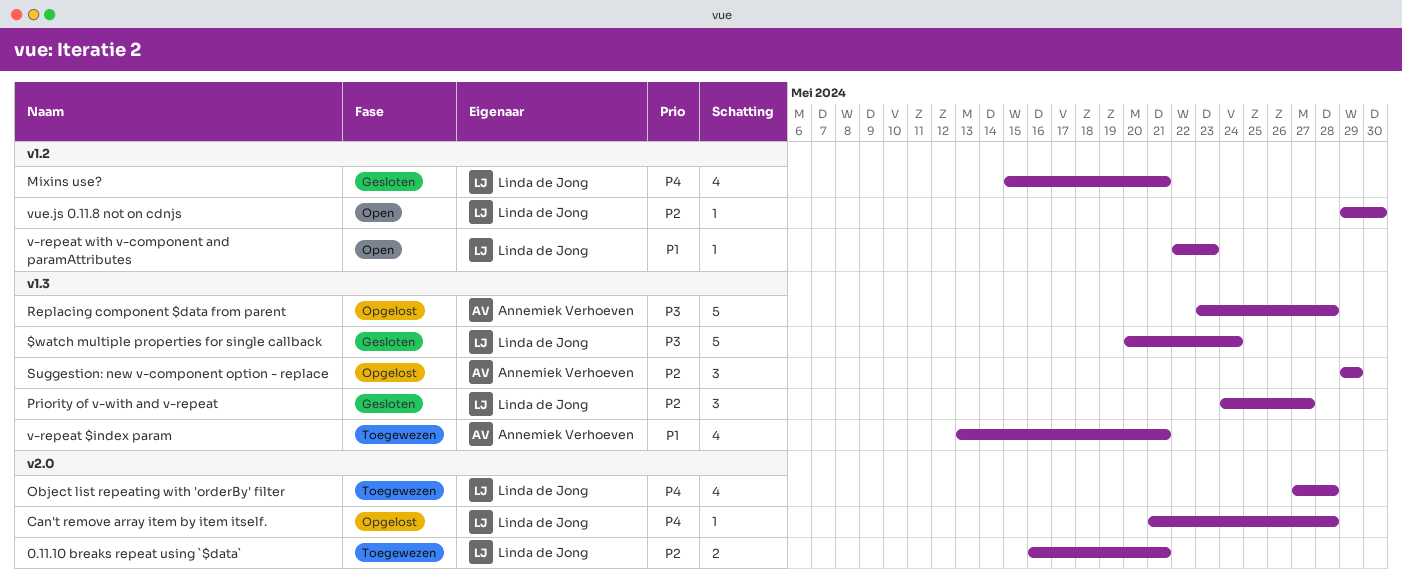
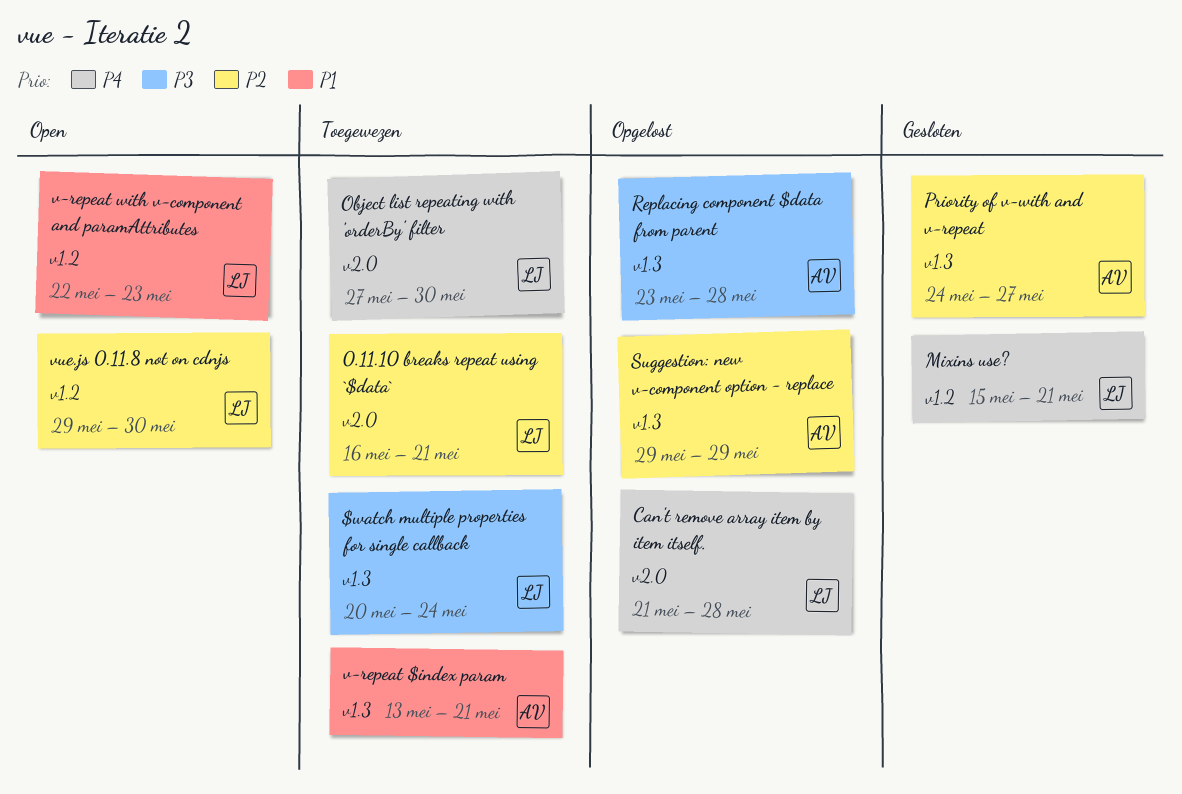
$watch multiple properties for single callback, status: Gesloten -> Toegewezen
Object list repeating with 'orderBy' filter, due: May 28 -> May 30
Priority of v-with and v-repeat, owner: Linda de Jong -> Annemiek Verhoeven

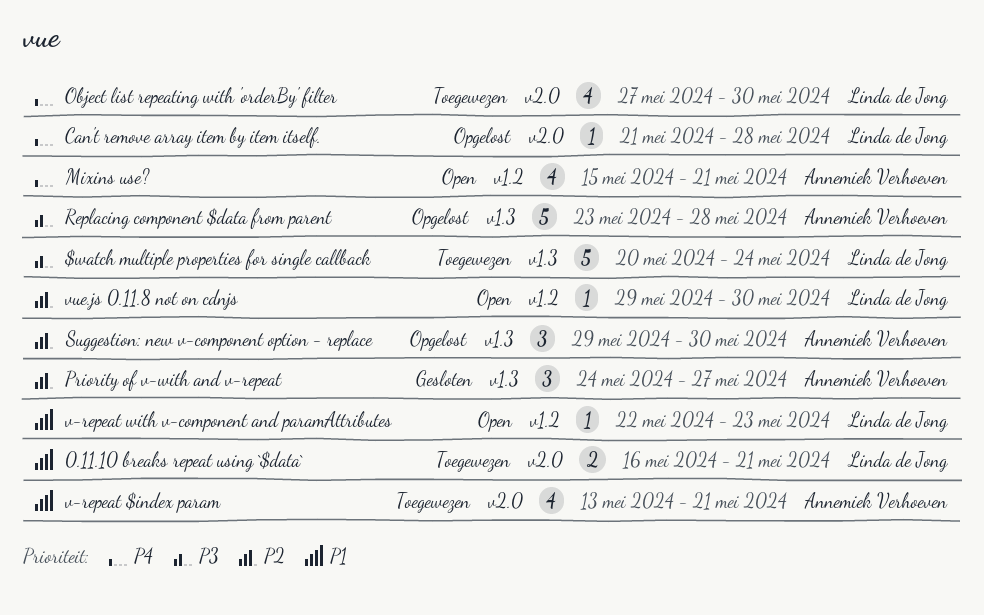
0.11.10 breaks repeat using `$data`, priority: P2 -> P1
Mixins use?, status: Gesloten -> Open
Mixins use?, owner: Linda de Jong -> Annemiek Verhoeven
Suggestion: new v-component option - replace, due: May 29 -> May 30
v-repeat $index param, label: v1.3 -> v2.0

